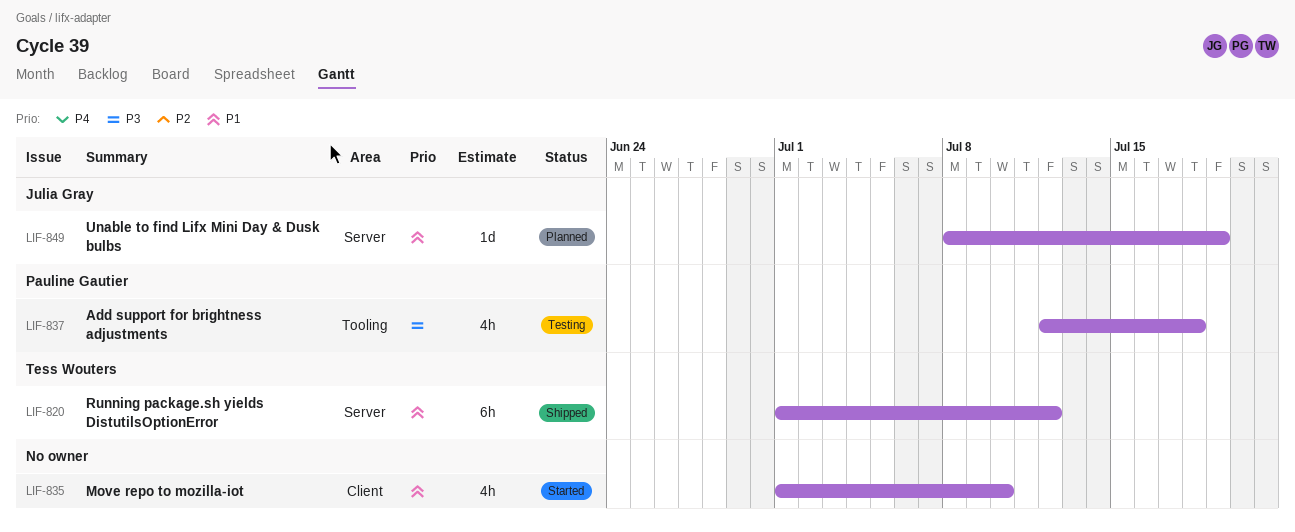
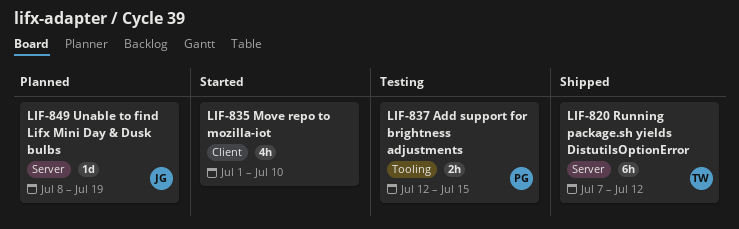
LIF-820, start: Jul 1 -> Jul 7
LIF-837, estimate: 4h -> 2h
LIF-837, due: Jul 18 -> Jul 15

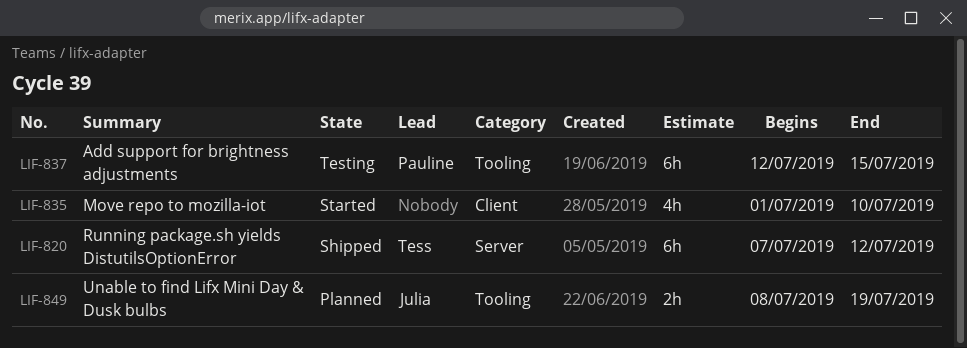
LIF-837, estimate: 2h -> 6h
LIF-849, label: Server -> Tooling
LIF-849, estimate: 1d -> 2h

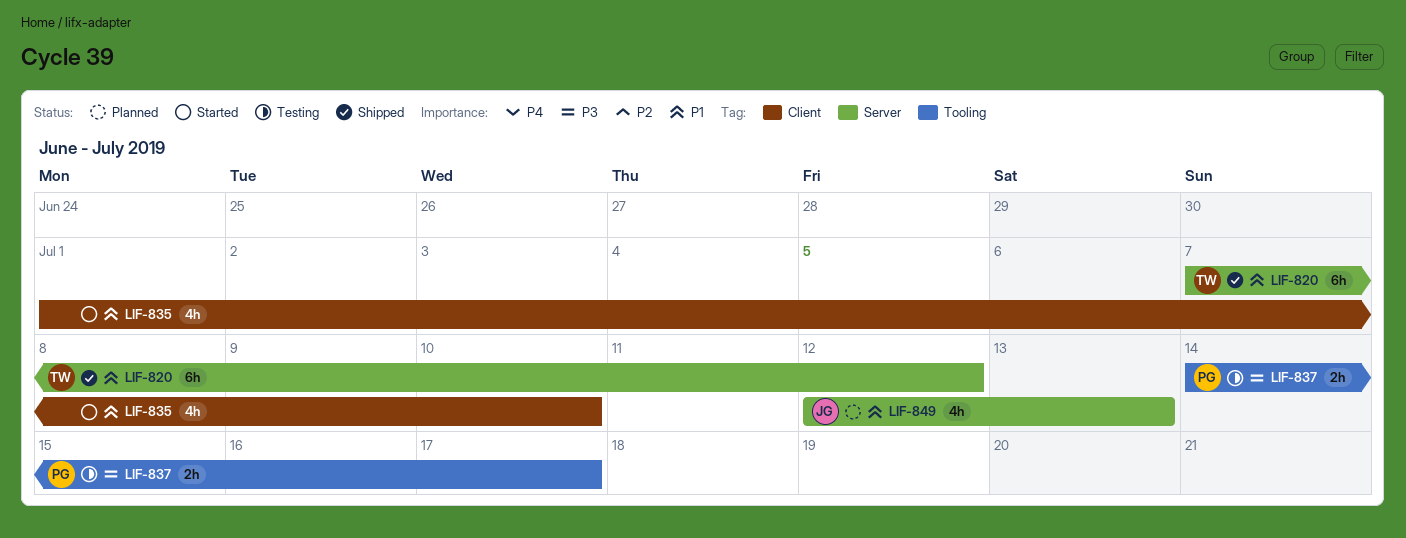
LIF-837, estimate: 6h -> 2h
LIF-837, start: Jul 12 -> Jul 14
LIF-837, due: Jul 15 -> Jul 17
LIF-849, label: Tooling -> Server
LIF-849, estimate: 2h -> 4h
LIF-849, start: Jul 8 -> Jul 12
LIF-849, due: Jul 19 -> Jul 13

